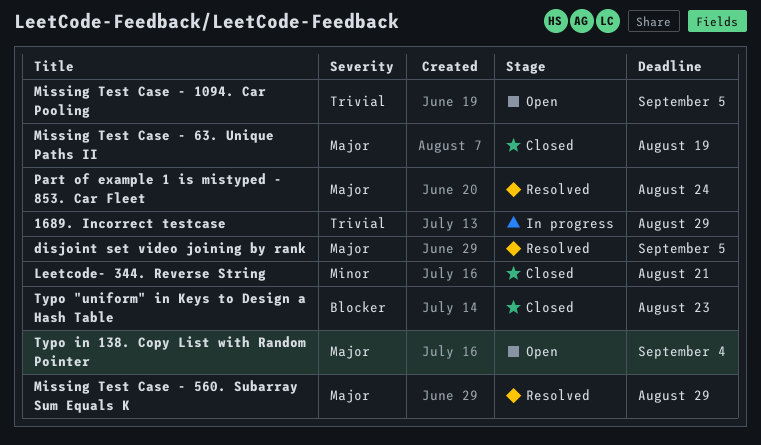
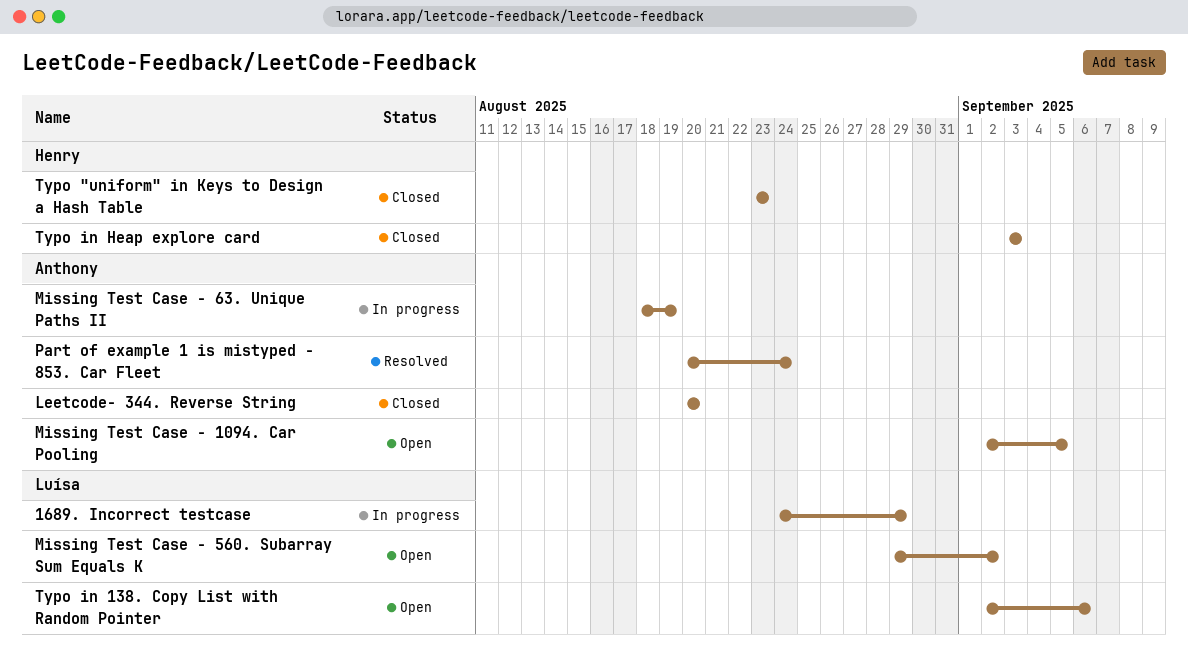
disjoint set video joining by rank: present -> none
Leetcode- 344. Reverse String, due: Aug 21 -> Aug 20
Missing Test Case - 560. Subarray Sum Equals K, status: Resolved -> Open
Missing Test Case - 560. Subarray Sum Equals K, due: Aug 29 -> Sep 2
Missing Test Case - 63. Unique Paths II, status: Closed -> In progress
Typo in 138. Copy List with Random Pointer, due: Sep 4 -> Sep 6
Typo in Heap explore card: none -> present

